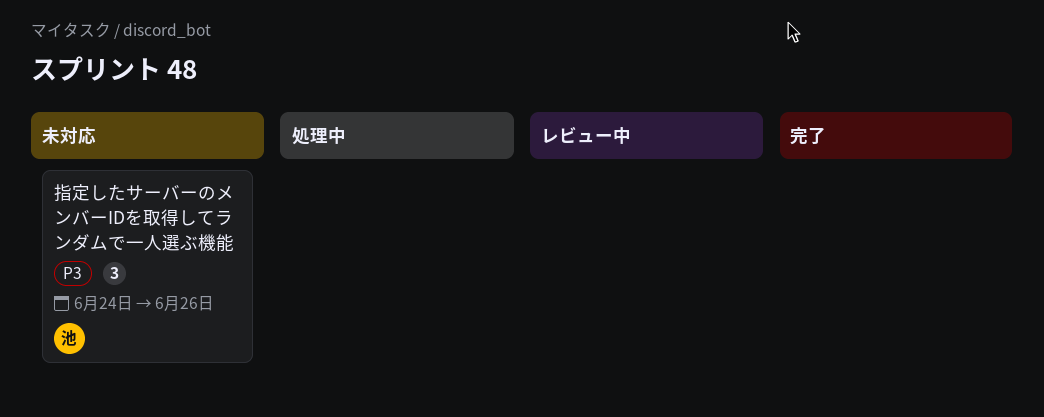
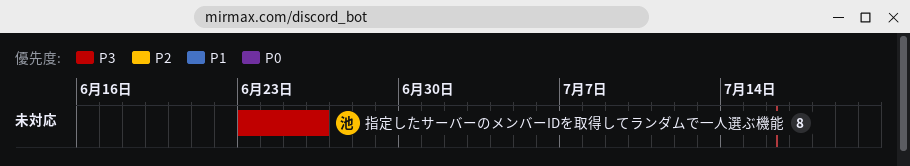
指定したサーバーのメンバーIDを取得してランダムで一人選ぶ機能, estimate: 3 -> 8
指定したサーバーのメンバーIDを取得してランダムで一人選ぶ機能, start: Jun 24 -> Jun 23

